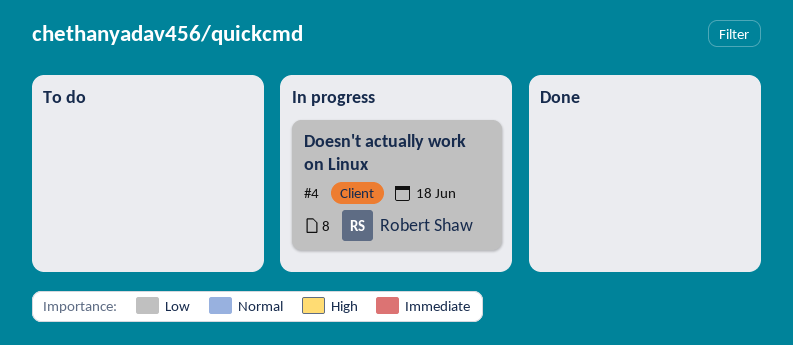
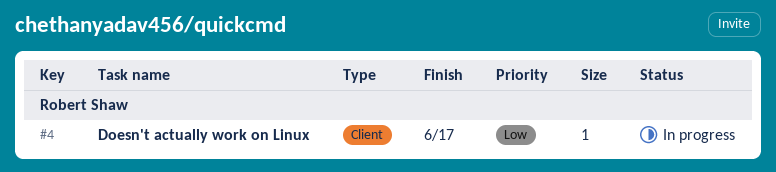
#4, due: Jun 18 -> Jun 17

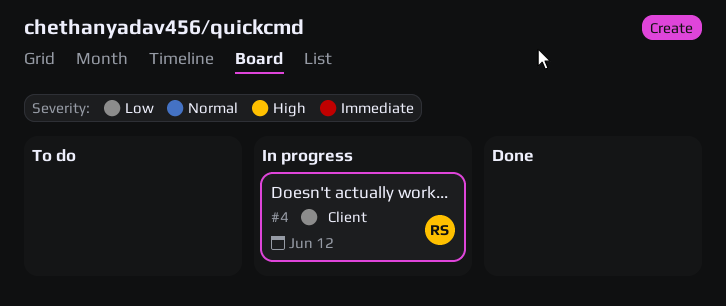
#4, due: Jun 17 -> Jun 12

